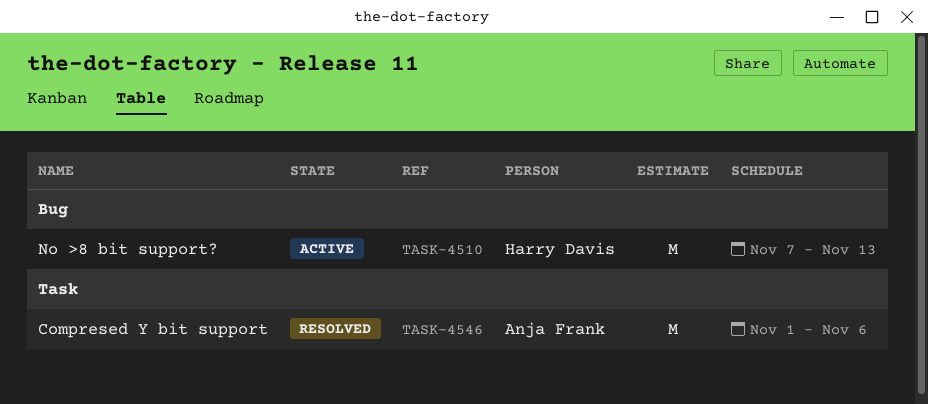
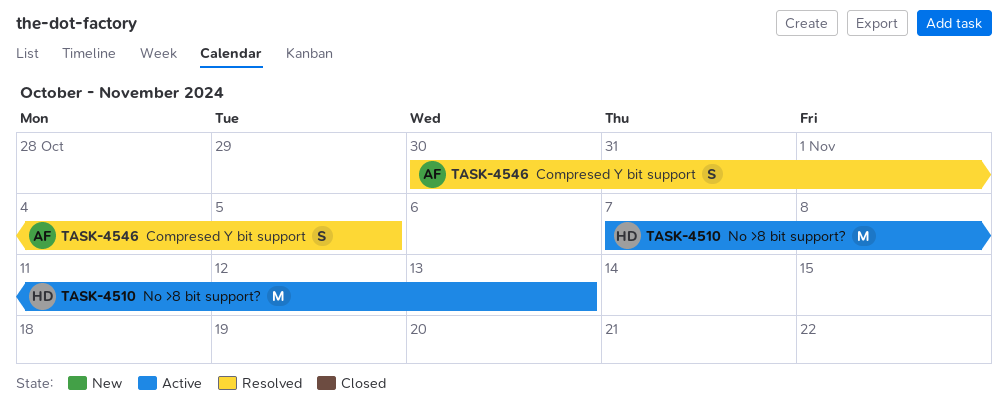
TASK-4546, estimate: M -> S
TASK-4546, start: Nov 1 -> Oct 30
TASK-4546, due: Nov 6 -> Nov 5

